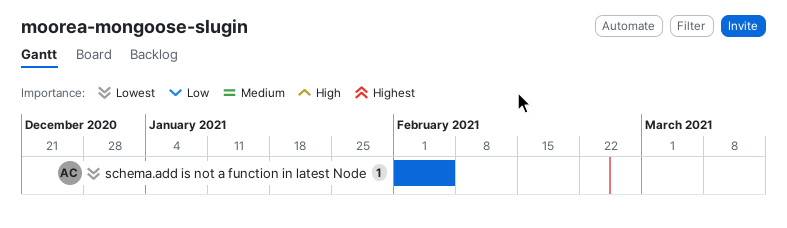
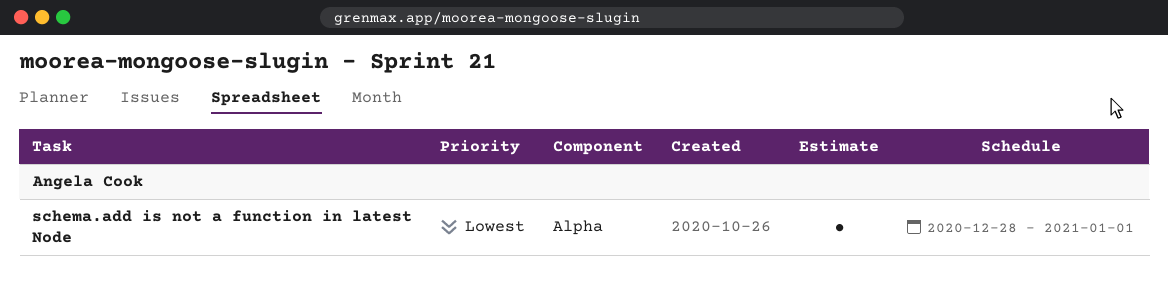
schema.add is not a function in latest Node, start: Feb 1 -> Dec 28
schema.add is not a function in latest Node, due: Feb 5 -> Jan 1

